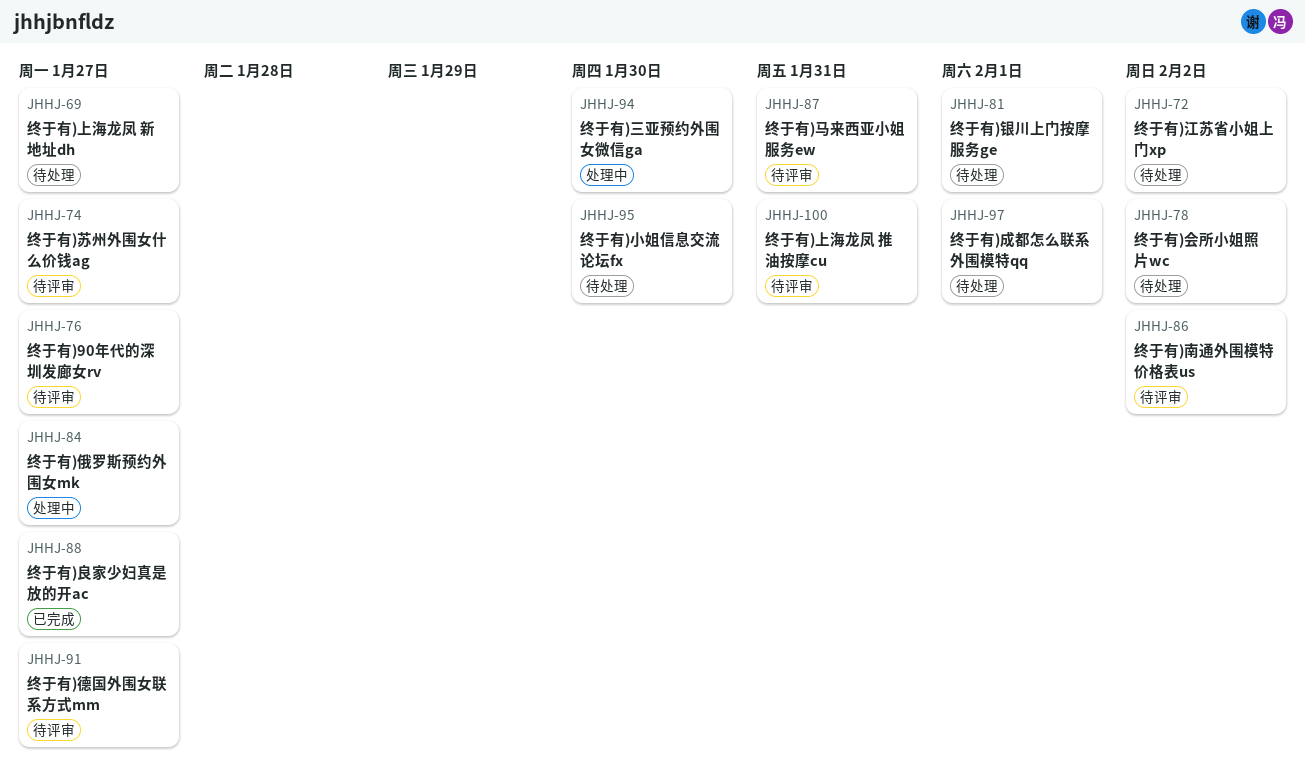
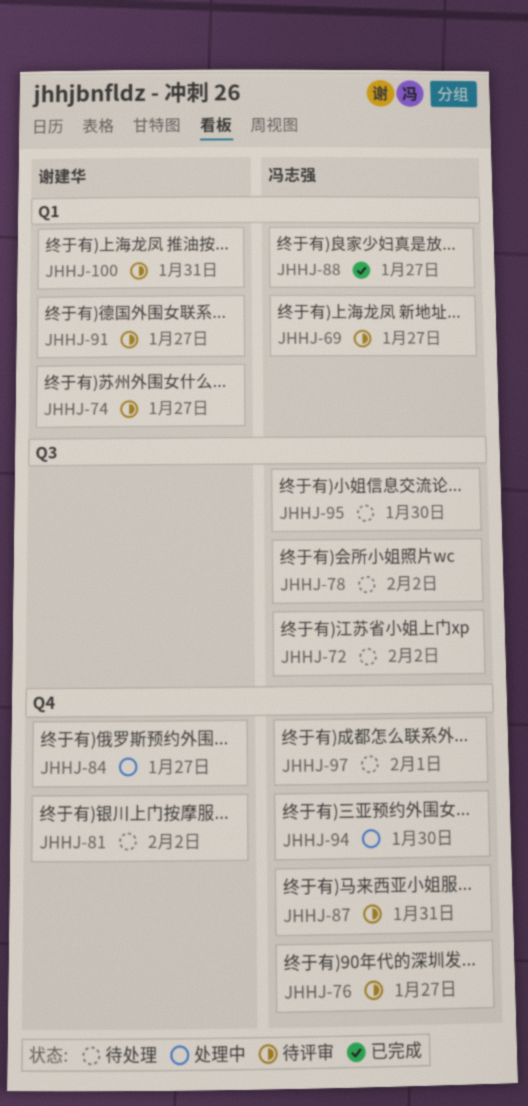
JHHJ-69, status: 待处理 -> 待评审
JHHJ-81, due: Feb 1 -> Feb 2
JHHJ-86: present -> none

